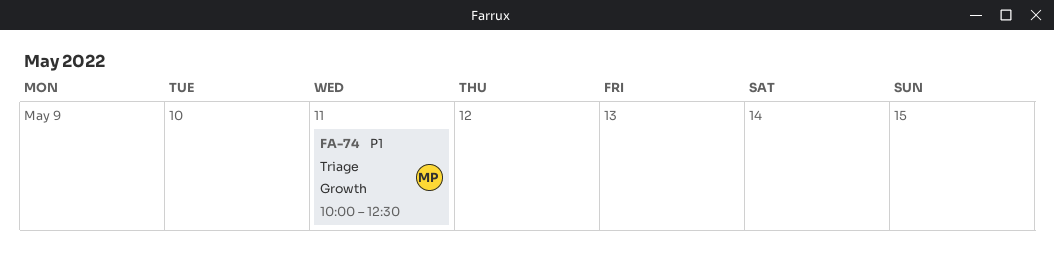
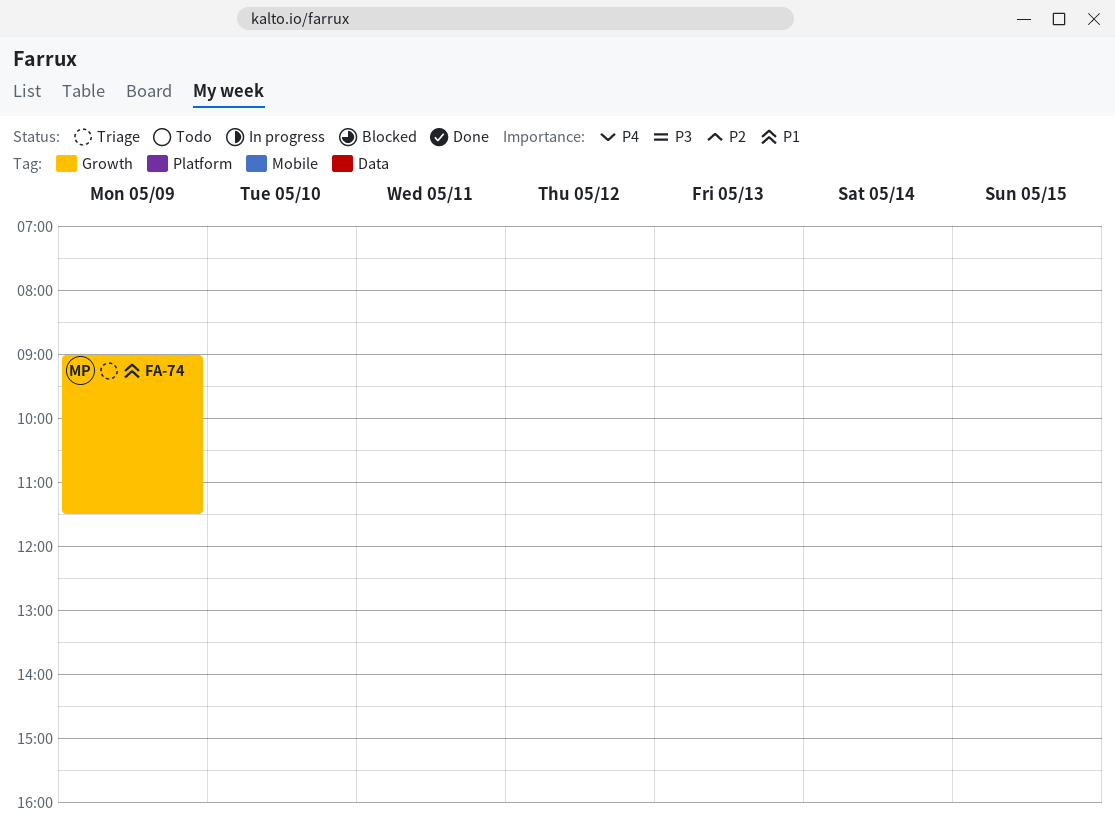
FA-74, day: May 11 -> May 9
FA-74, begins: 10:00 -> 09:00
FA-74, ends: 12:30 -> 11:30

